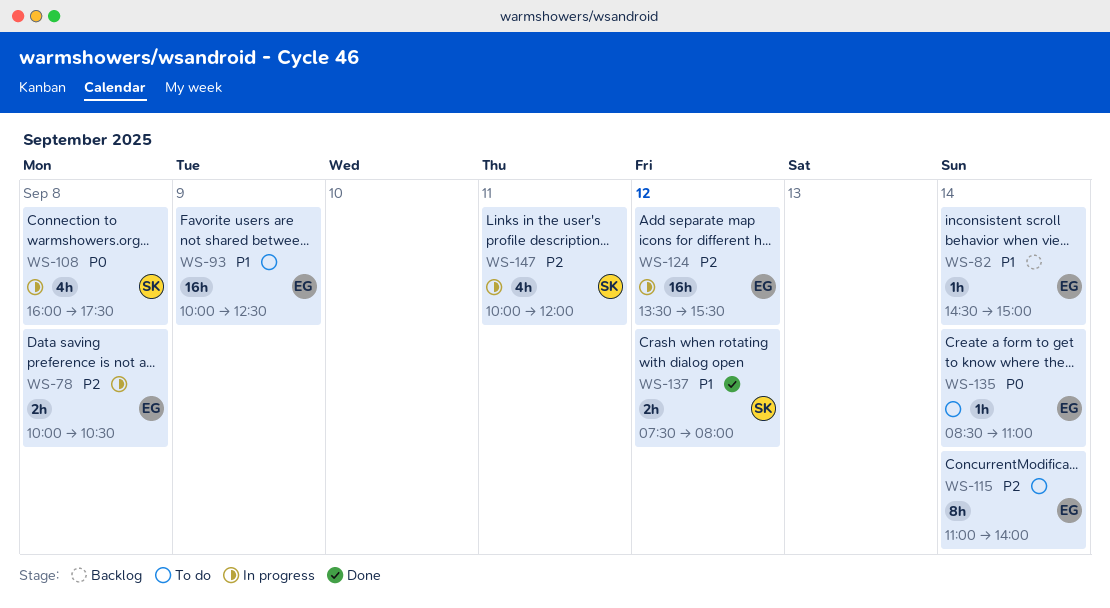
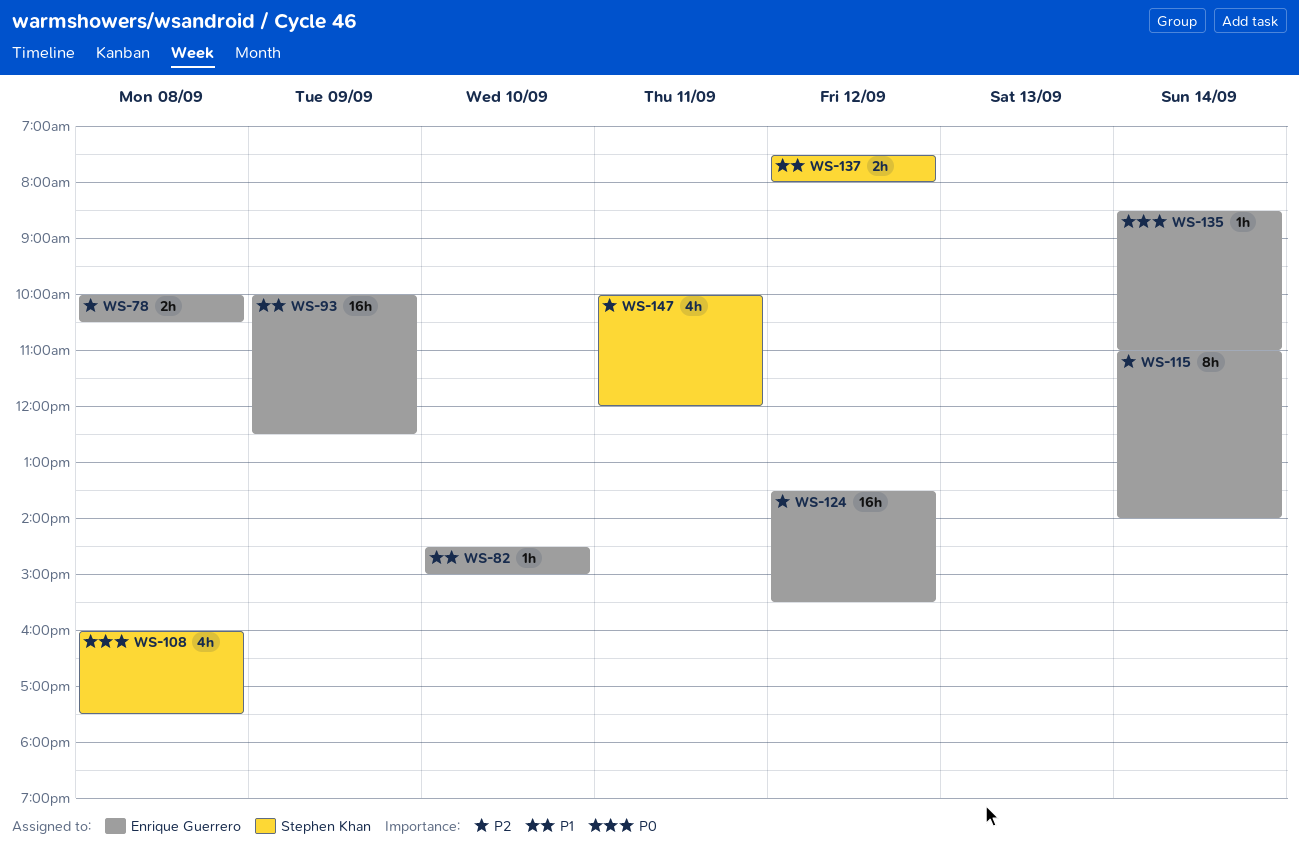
WS-82, day: Sep 14 -> Sep 10

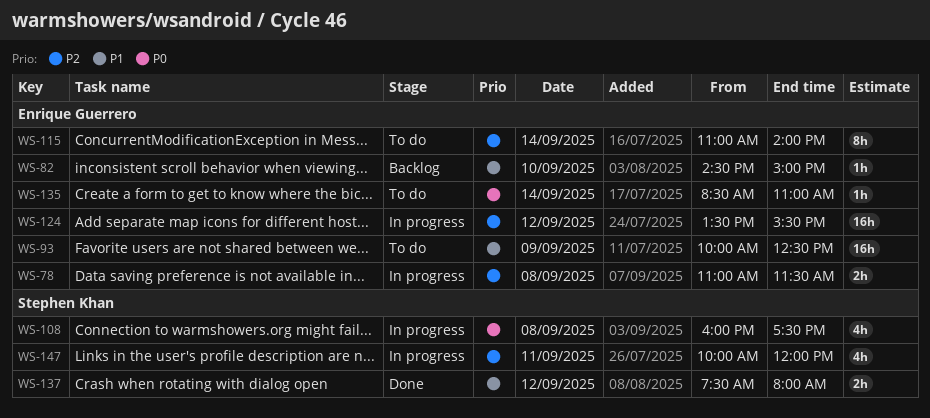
WS-78, begins: 10:00 -> 11:00
WS-78, ends: 10:30 -> 11:30

